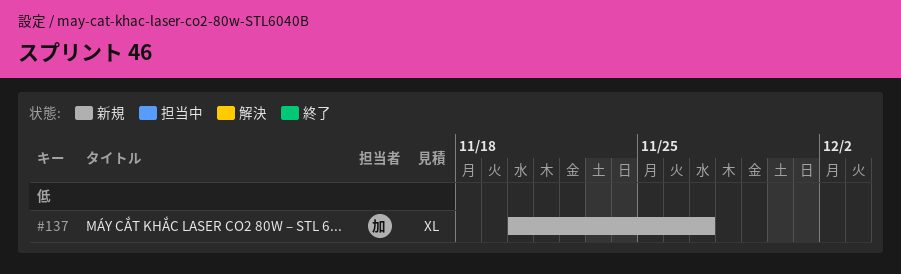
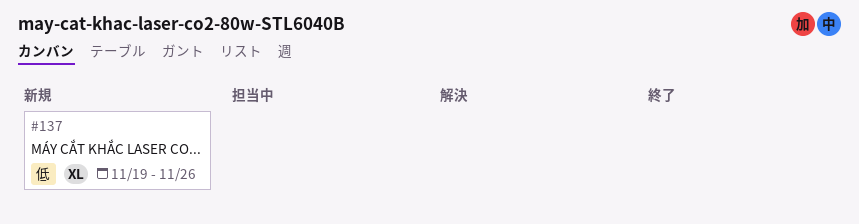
#137, start: Nov 20 -> Nov 19
#137, due: Nov 27 -> Nov 26

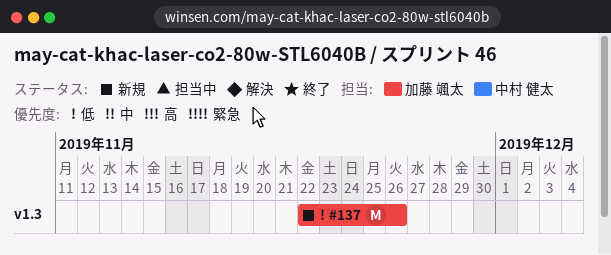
#137, estimate: XL -> M
#137, start: Nov 19 -> Nov 22

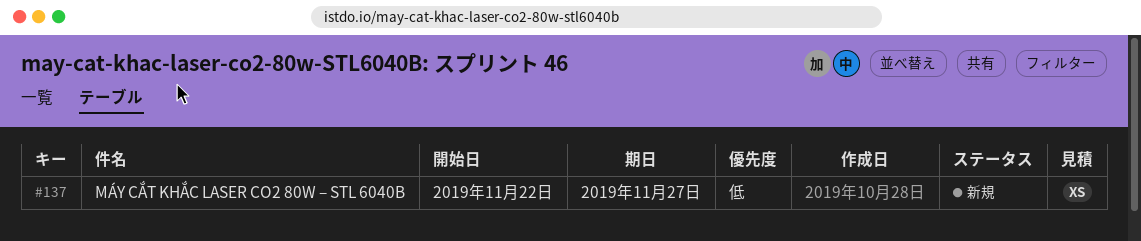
#137, estimate: M -> XS
#137, due: Nov 26 -> Nov 27

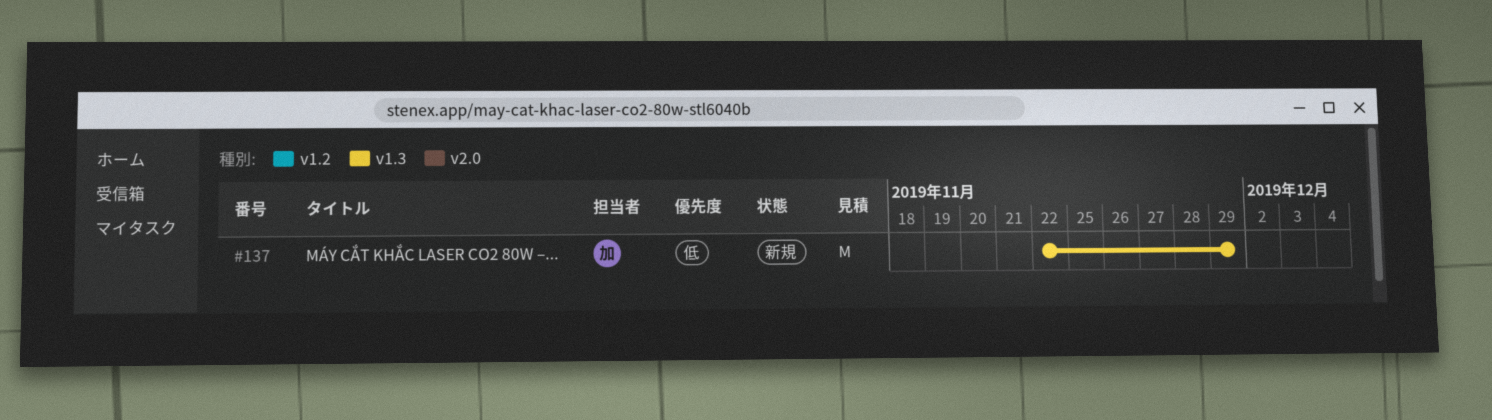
#137, estimate: XS -> M
#137, due: Nov 27 -> Nov 29

